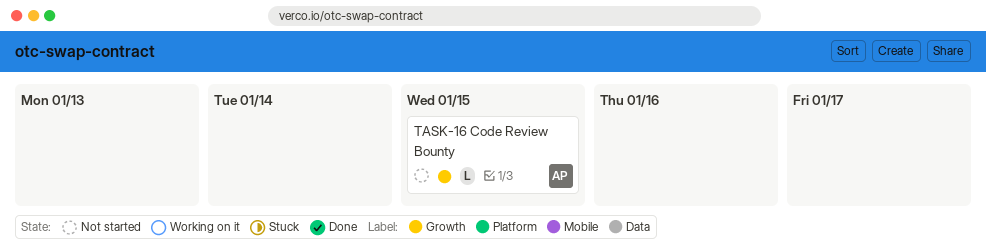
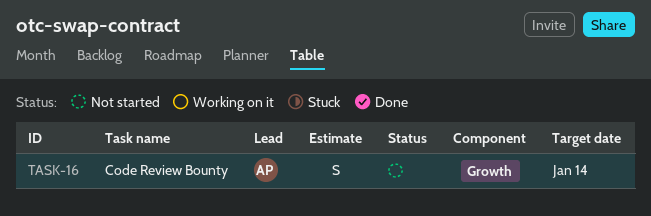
TASK-16, estimate: L -> S
TASK-16, due: Jan 15 -> Jan 14

